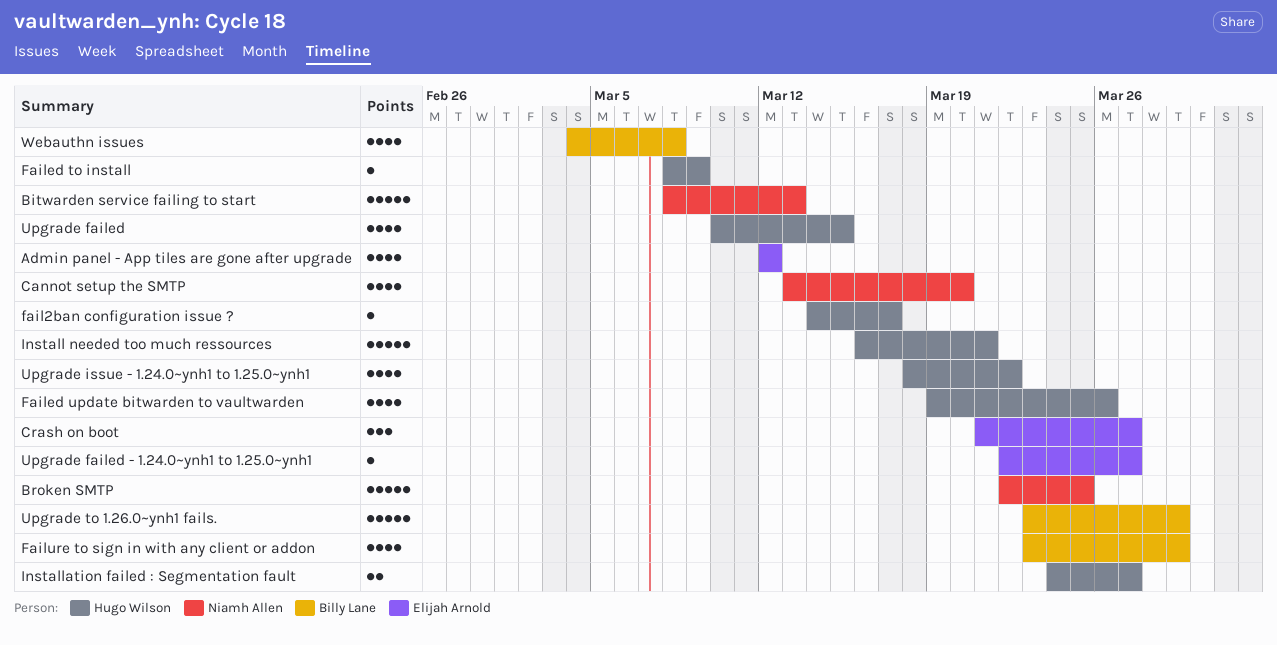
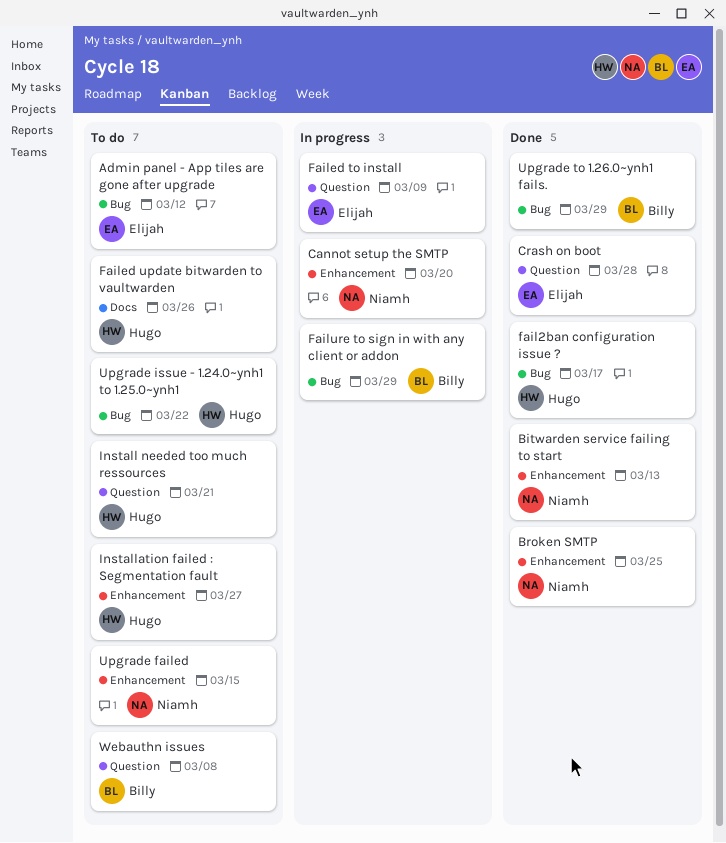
Crash on boot, due: Mar 27 -> Mar 28
Failed to install, owner: Hugo Wilson -> Elijah Arnold
Upgrade failed, owner: Hugo Wilson -> Niamh Allen
Upgrade failed - 1.24.0~ynh1 to 1.25.0~ynh1: present -> none

